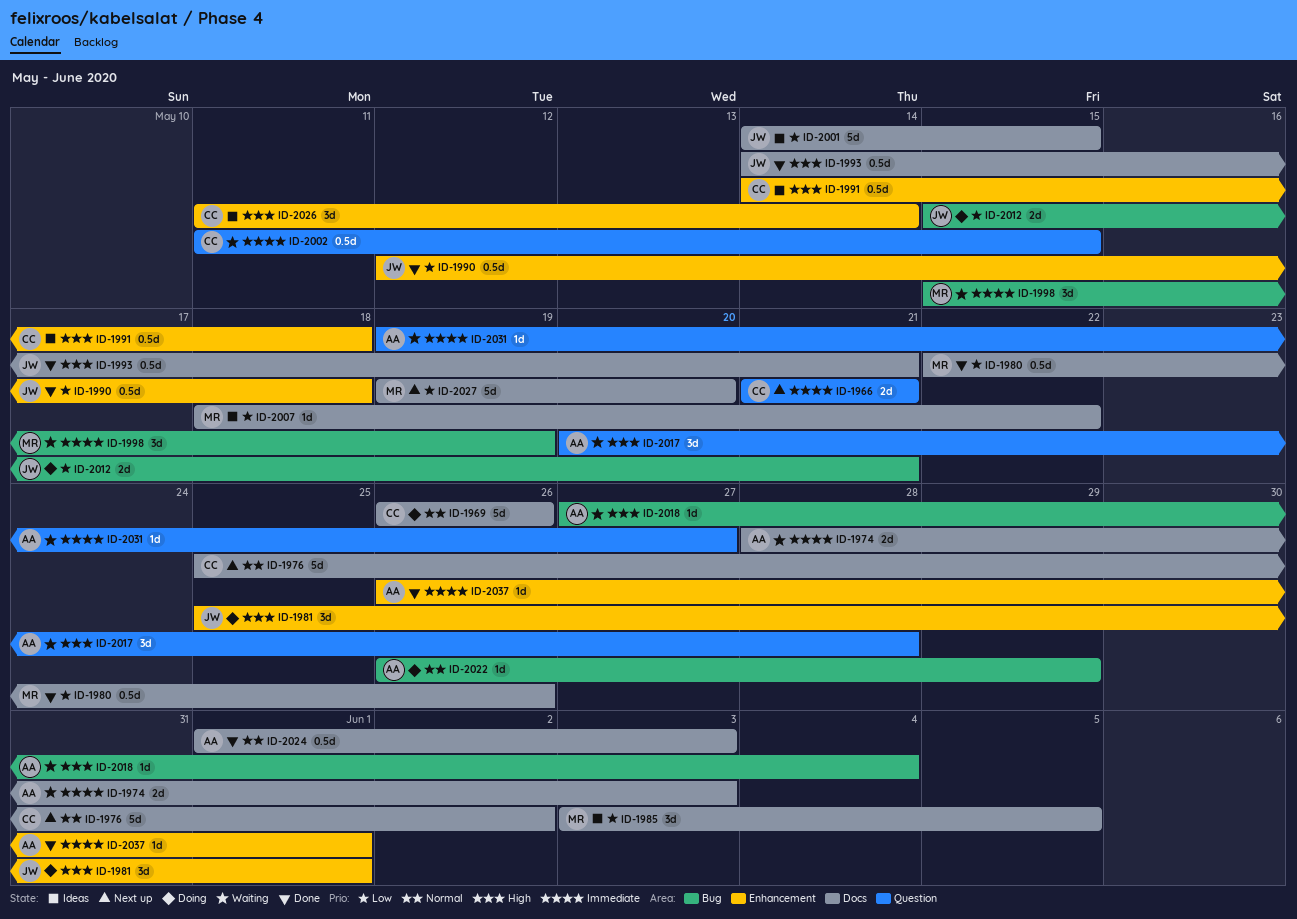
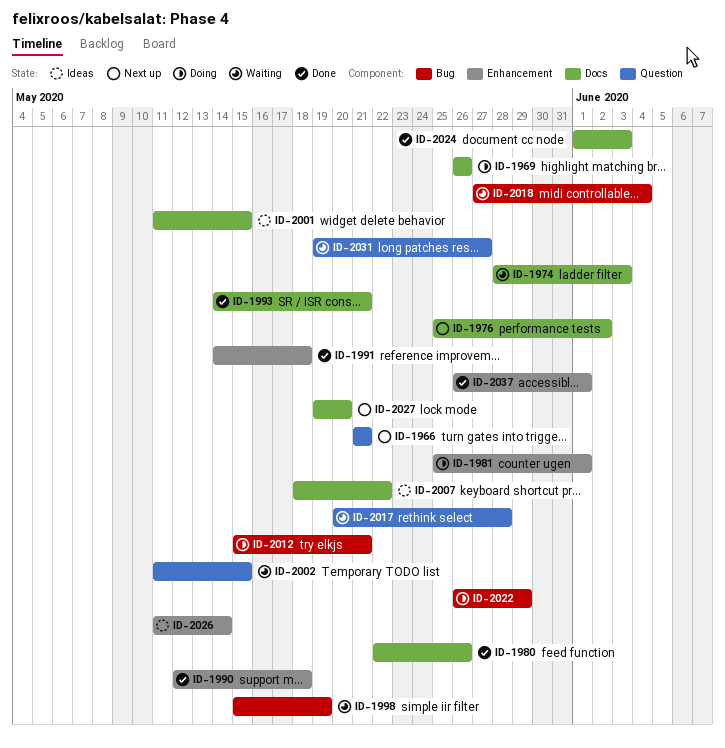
ID-1985: present -> none
ID-1991, status: Ideas -> Done
ID-2001, start: May 14 -> May 11

